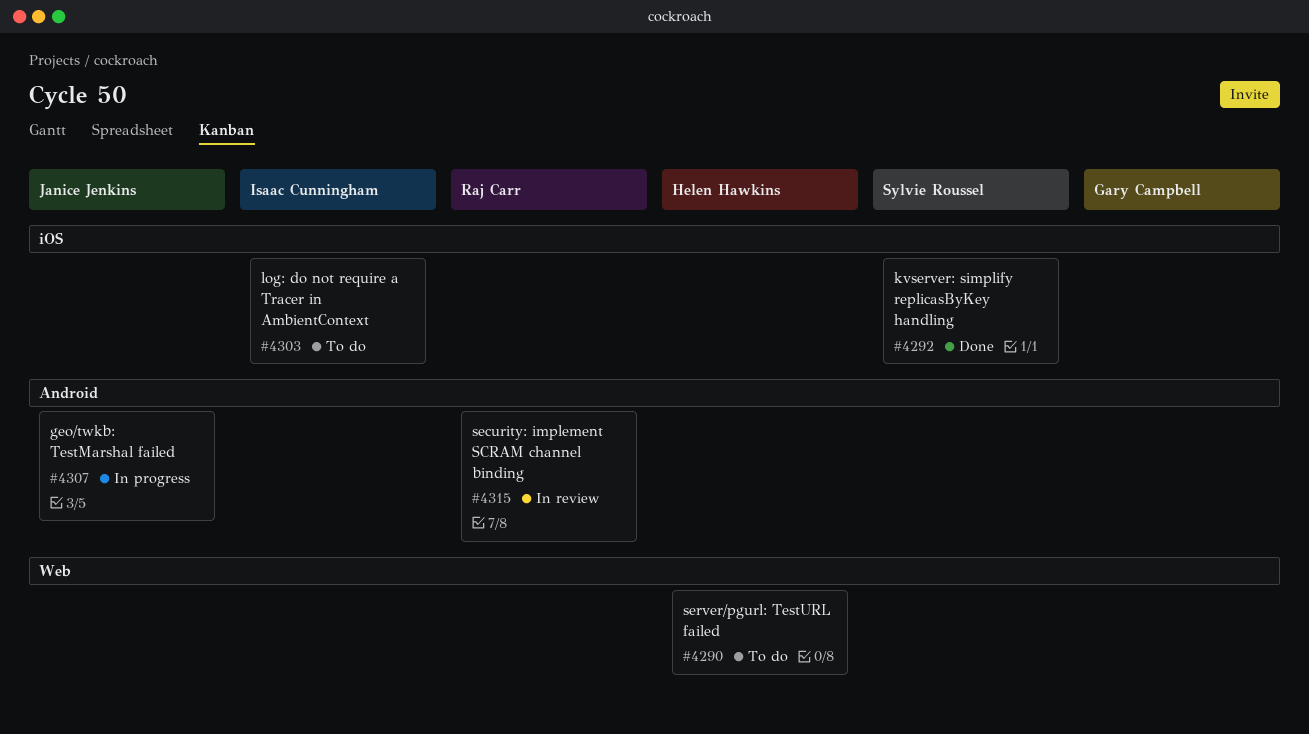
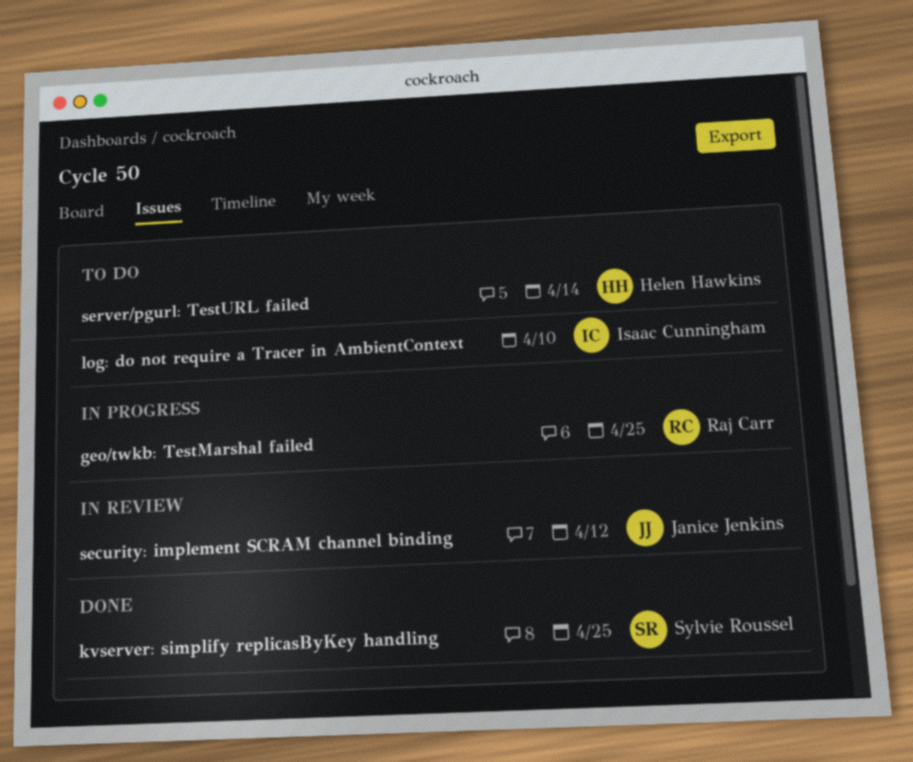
geo/twkb: TestMarshal failed, owner: Janice Jenkins -> Raj Carr
security: implement SCRAM channel binding, owner: Raj Carr -> Janice Jenkins

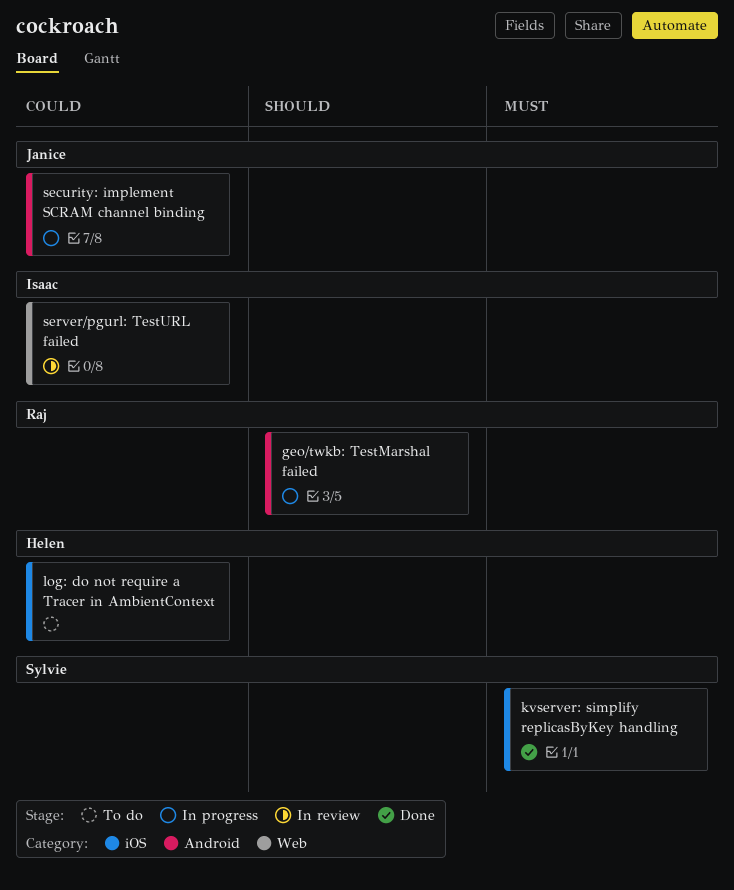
log: do not require a Tracer in AmbientContext, owner: Isaac Cunningham -> Helen Hawkins
security: implement SCRAM channel binding, status: In review -> In progress
server/pgurl: TestURL failed, status: To do -> In review
server/pgurl: TestURL failed, owner: Helen Hawkins -> Isaac Cunningham

